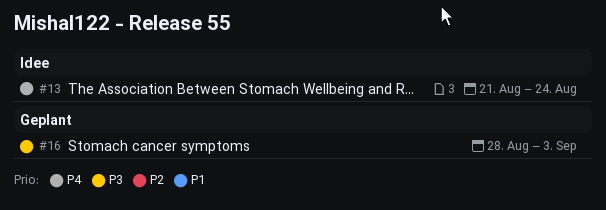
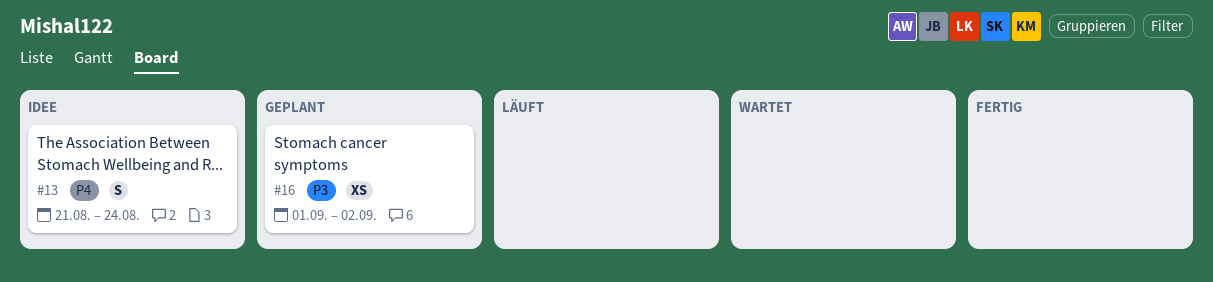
#16, start: Aug 28 -> Sep 1
#16, due: Sep 3 -> Sep 2

